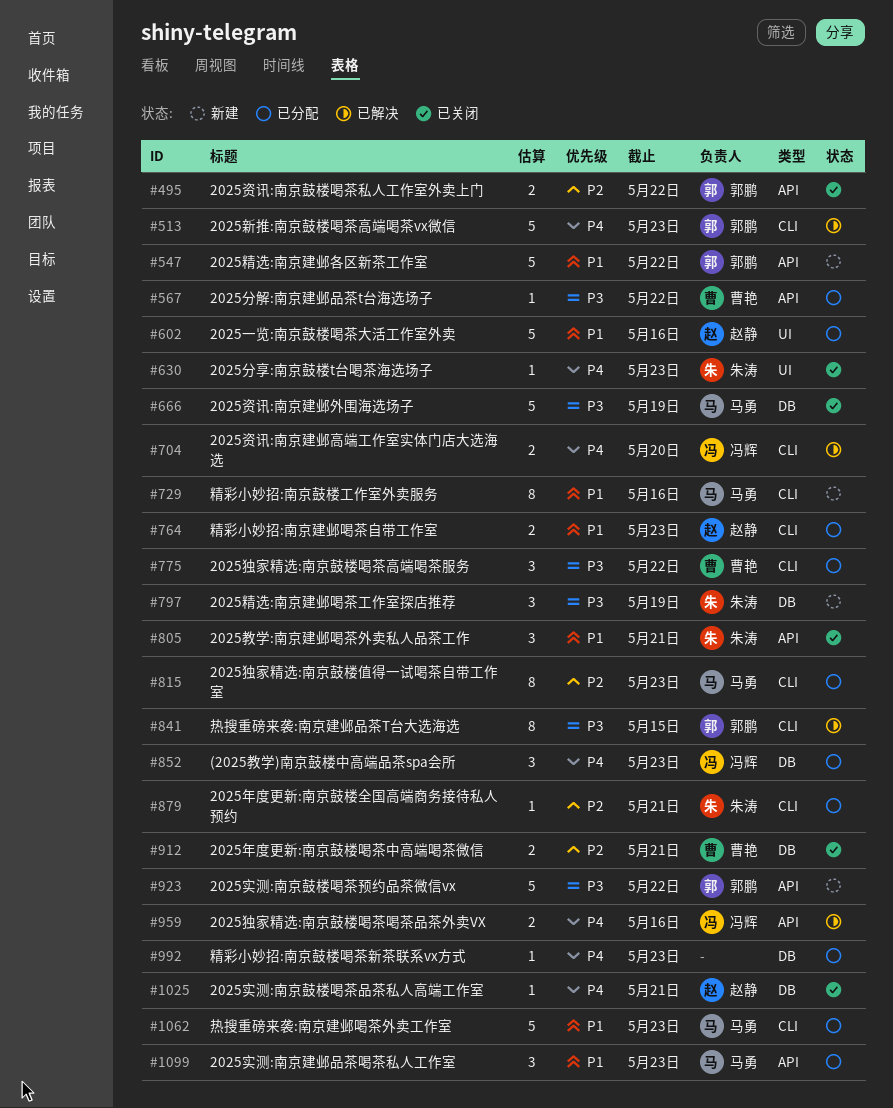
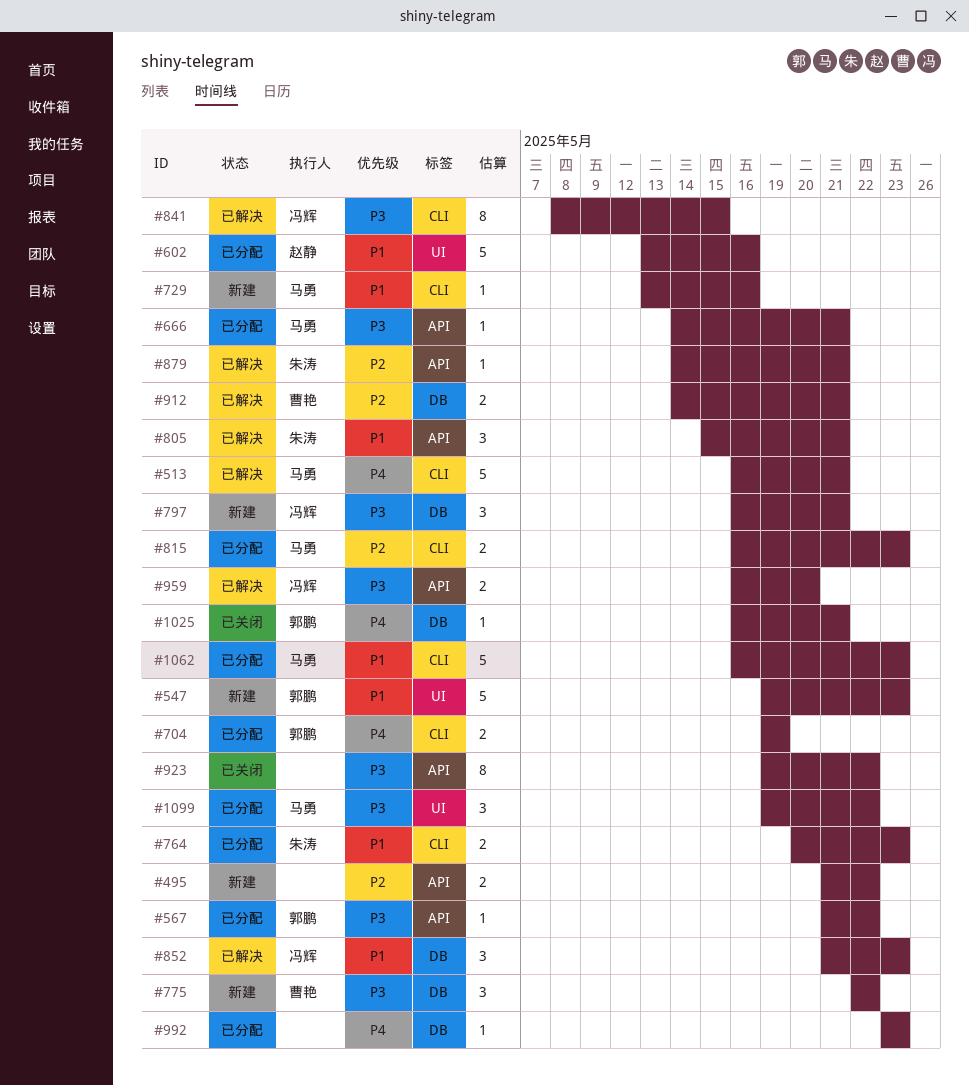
#495, status: 已关闭 -> 新建
#495, owner: 郭鹏 -> none
#513, owner: 郭鹏 -> 马勇
#513, due: May 23 -> May 21
#547, label: API -> UI
#547, due: May 22 -> May 23
#567, owner: 曹艳 -> 郭鹏
#630: present -> none
#666, status: 已关闭 -> 已分配
#666, label: DB -> API
#666, estimate: 5 -> 1
#666, due: May 19 -> May 21
#704, status: 已解决 -> 已分配
#704, owner: 冯辉 -> 郭鹏
#704, due: May 20 -> May 19
#729, estimate: 8 -> 1
#764, owner: 赵静 -> 朱涛
#775, status: 已分配 -> 新建
#775, label: CLI -> DB
#797, owner: 朱涛 -> 冯辉
#797, due: May 19 -> May 21
#805, status: 已关闭 -> 已解决
#815, estimate: 8 -> 2
#841, owner: 郭鹏 -> 冯辉
#852, status: 已分配 -> 已解决
#852, priority: P4 -> P1
#879, status: 已分配 -> 已解决
#879, label: CLI -> API
#912, status: 已关闭 -> 已解决
#923, status: 新建 -> 已关闭
#923, owner: 郭鹏 -> none
#923, estimate: 5 -> 8
#959, priority: P4 -> P3
#959, due: May 16 -> May 20
#1025, owner: 赵静 -> 郭鹏
#1099, priority: P1 -> P3
#1099, label: API -> UI
#1099, due: May 23 -> May 22

